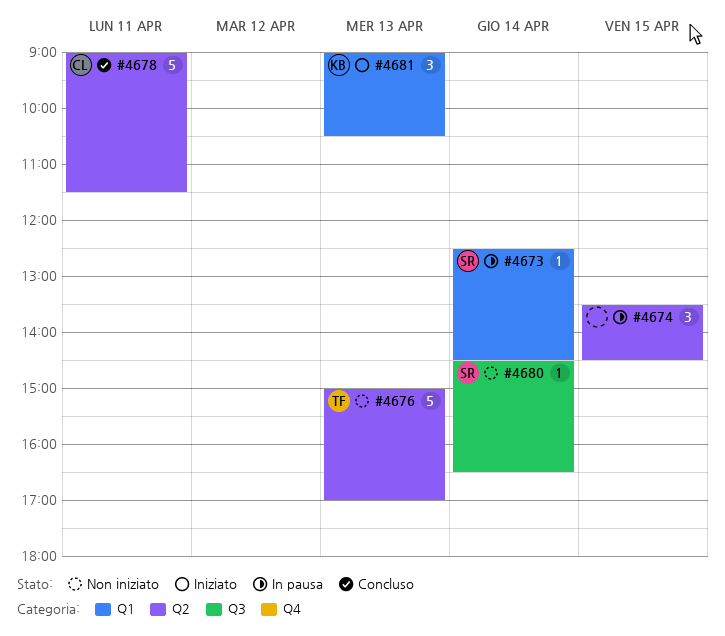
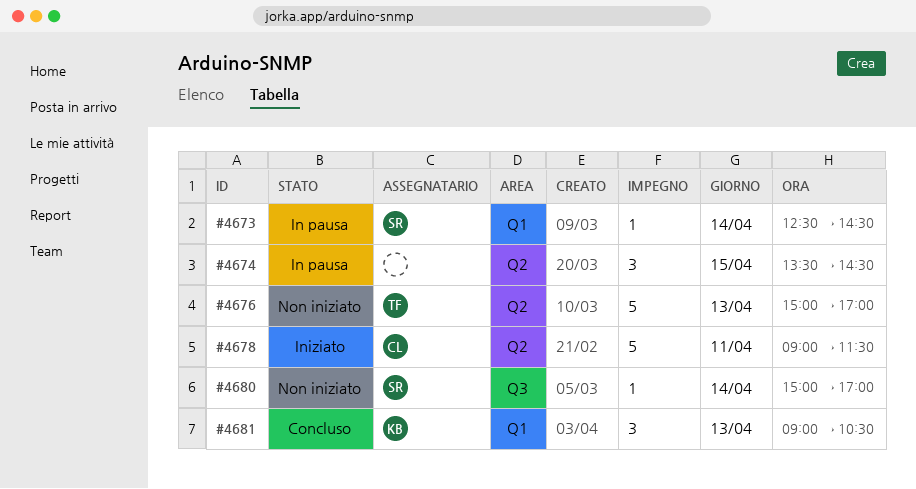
#4678, status: Concluso -> Iniziato
#4680, begins: 14:30 -> 15:00
#4680, ends: 16:30 -> 17:00
#4681, status: Iniziato -> Concluso

